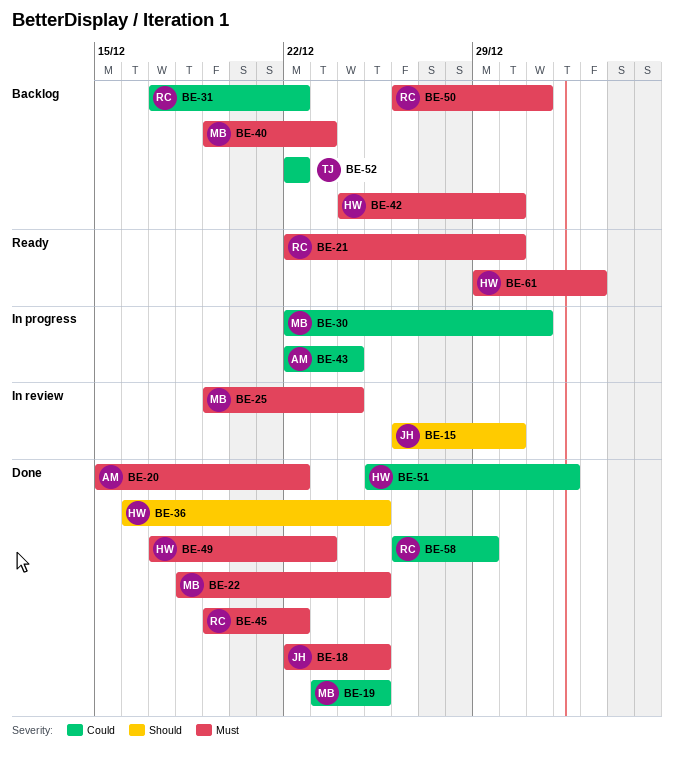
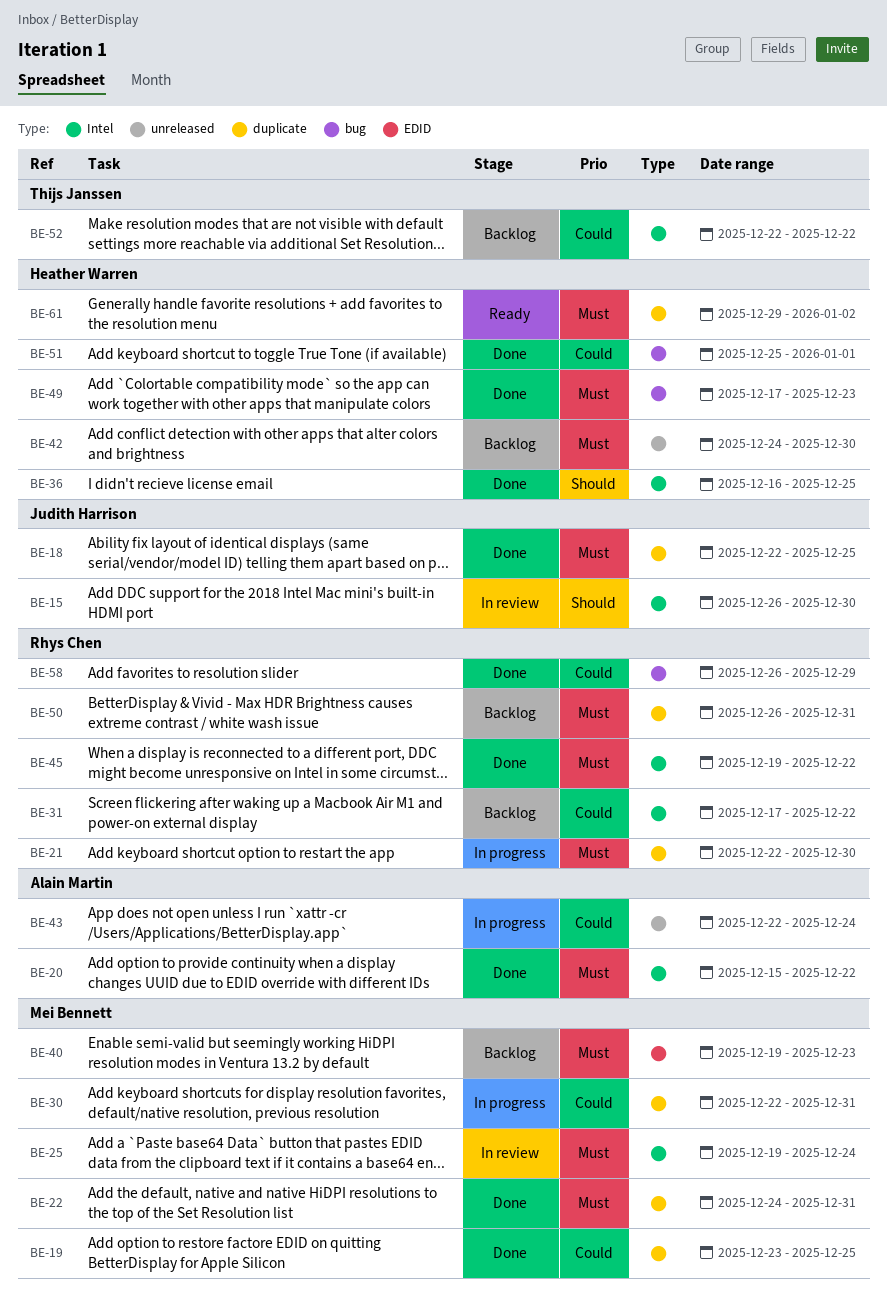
BE-21, status: Ready -> In progress
BE-22, start: Dec 18 -> Dec 24
BE-22, due: Dec 25 -> Dec 31

